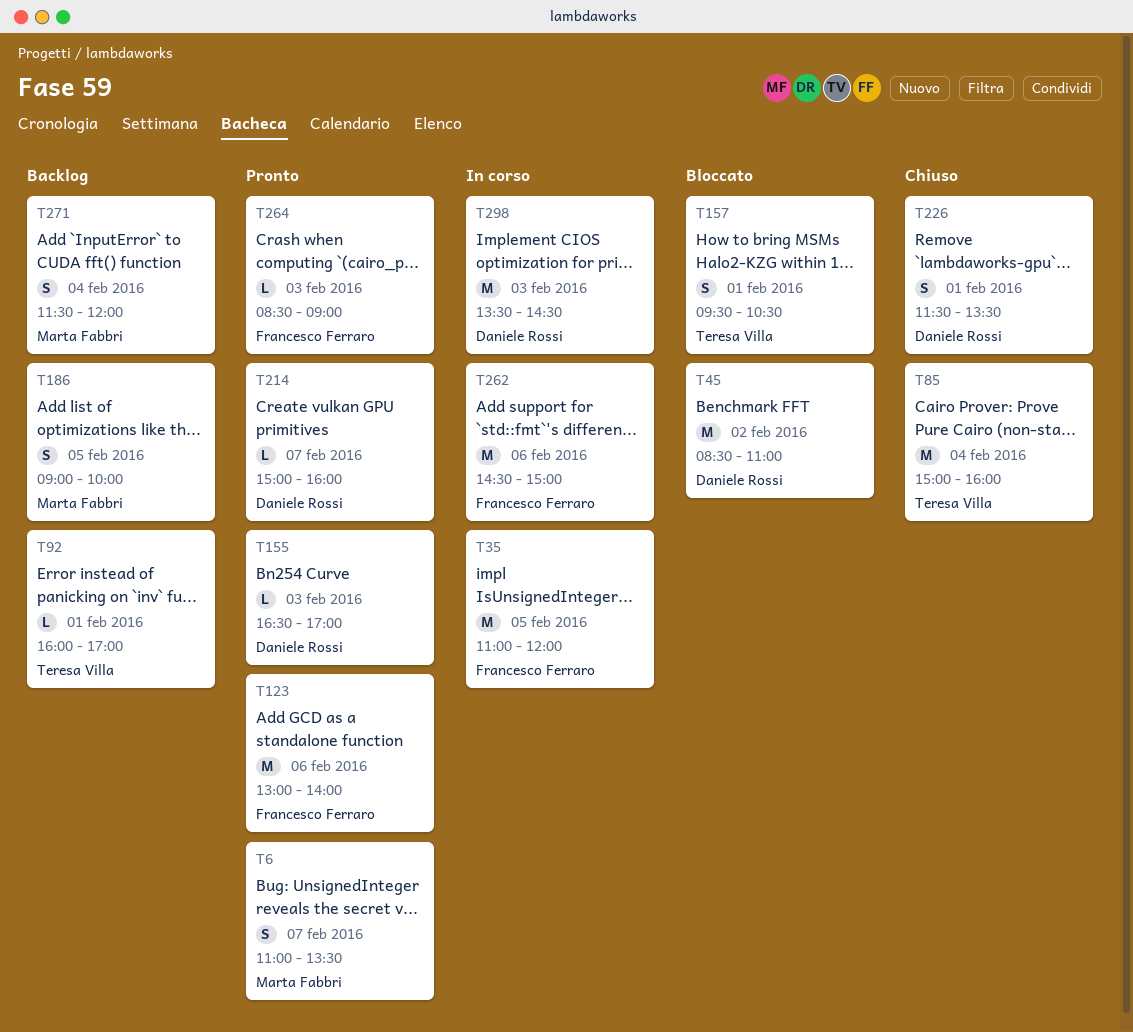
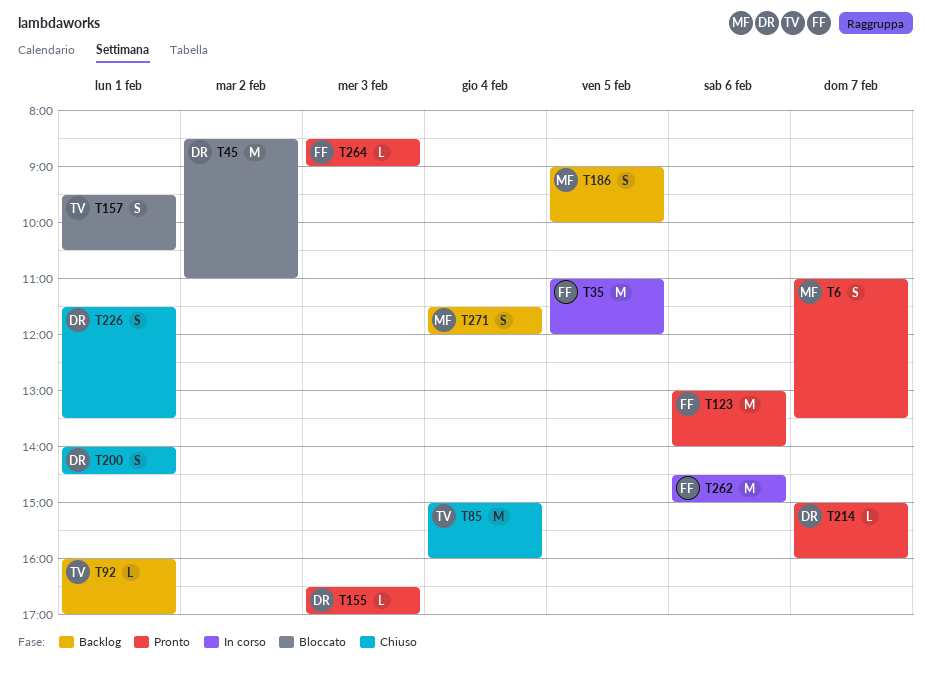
T200: none -> present
T298: present -> none

